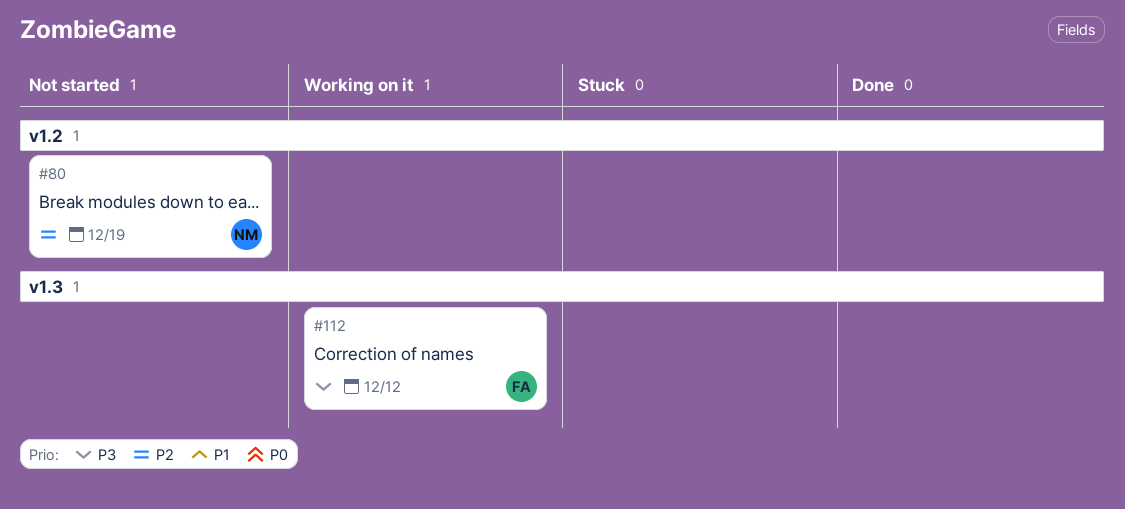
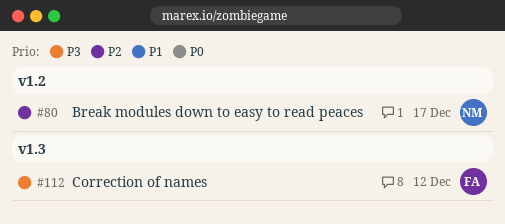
#80, due: Dec 19 -> Dec 17

